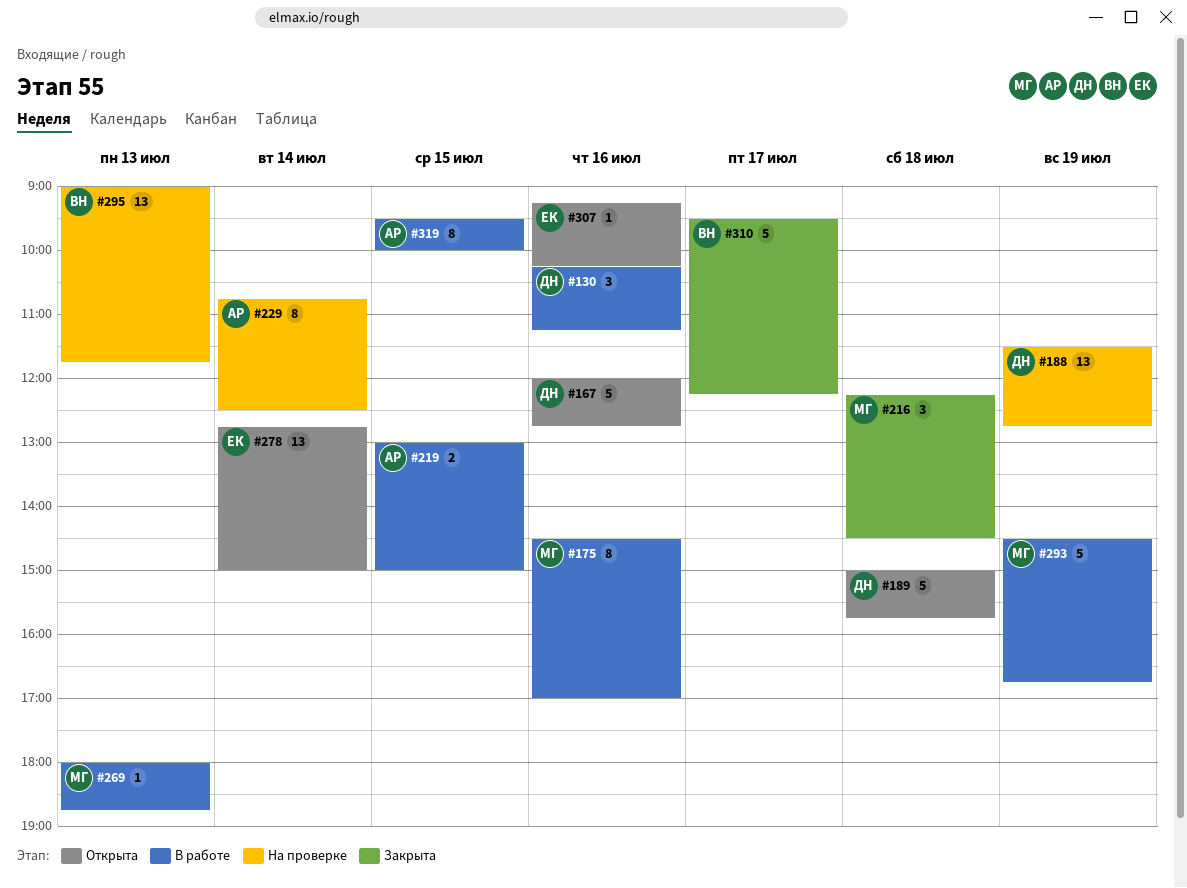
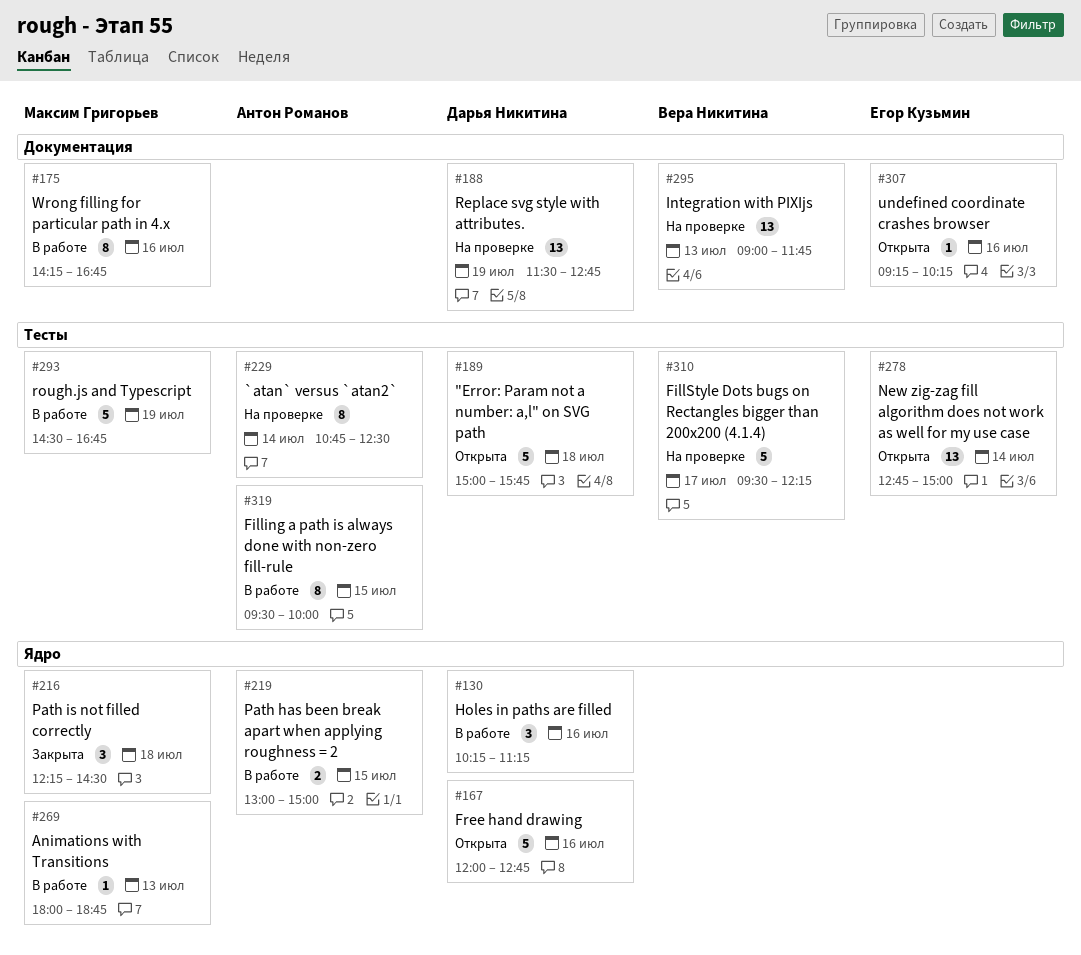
#175, begins: 14:30 -> 14:15
#175, ends: 17:00 -> 16:45
#310, status: Закрыта -> На проверке

